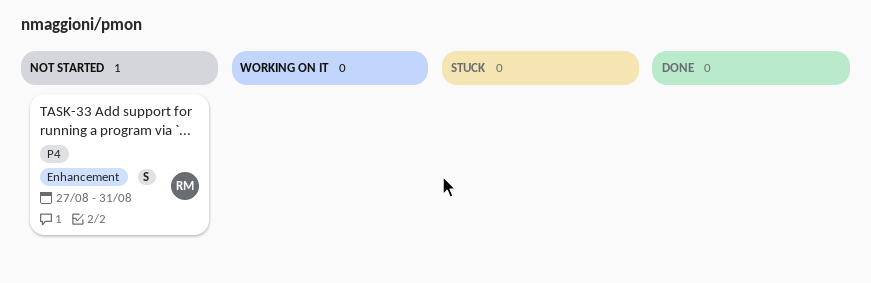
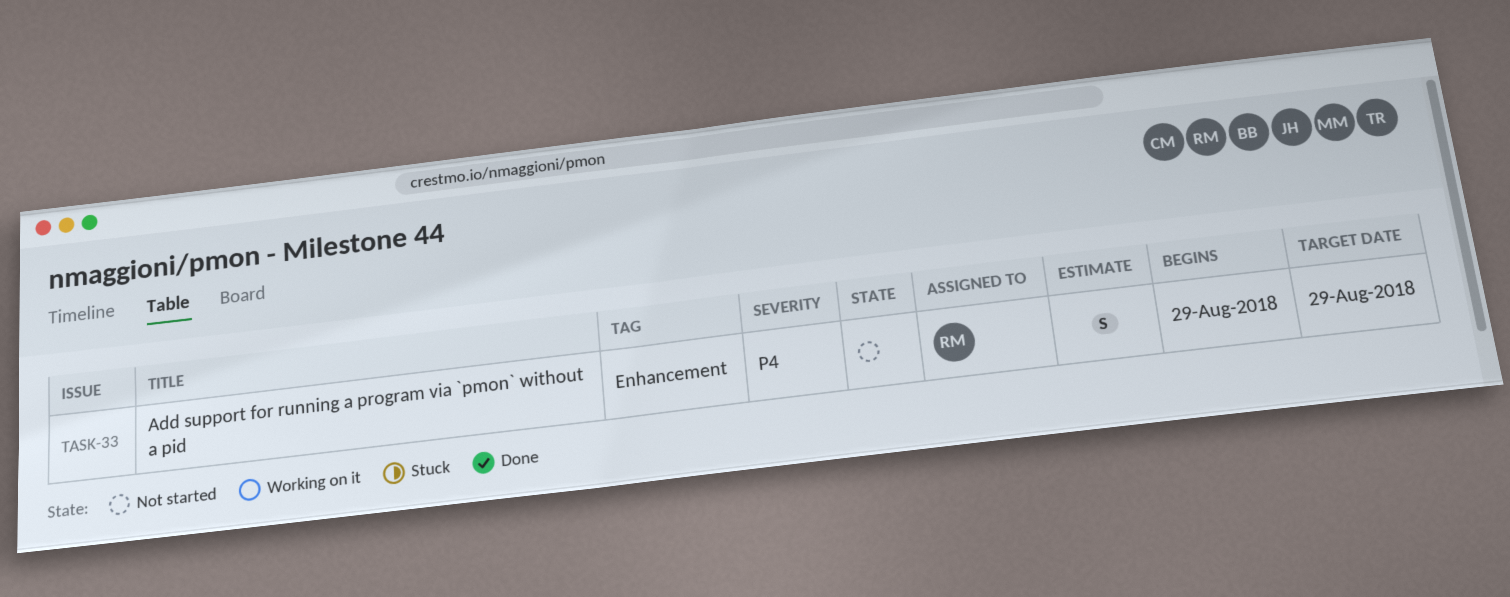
TASK-33, start: Aug 27 -> Aug 29
TASK-33, due: Aug 31 -> Aug 29

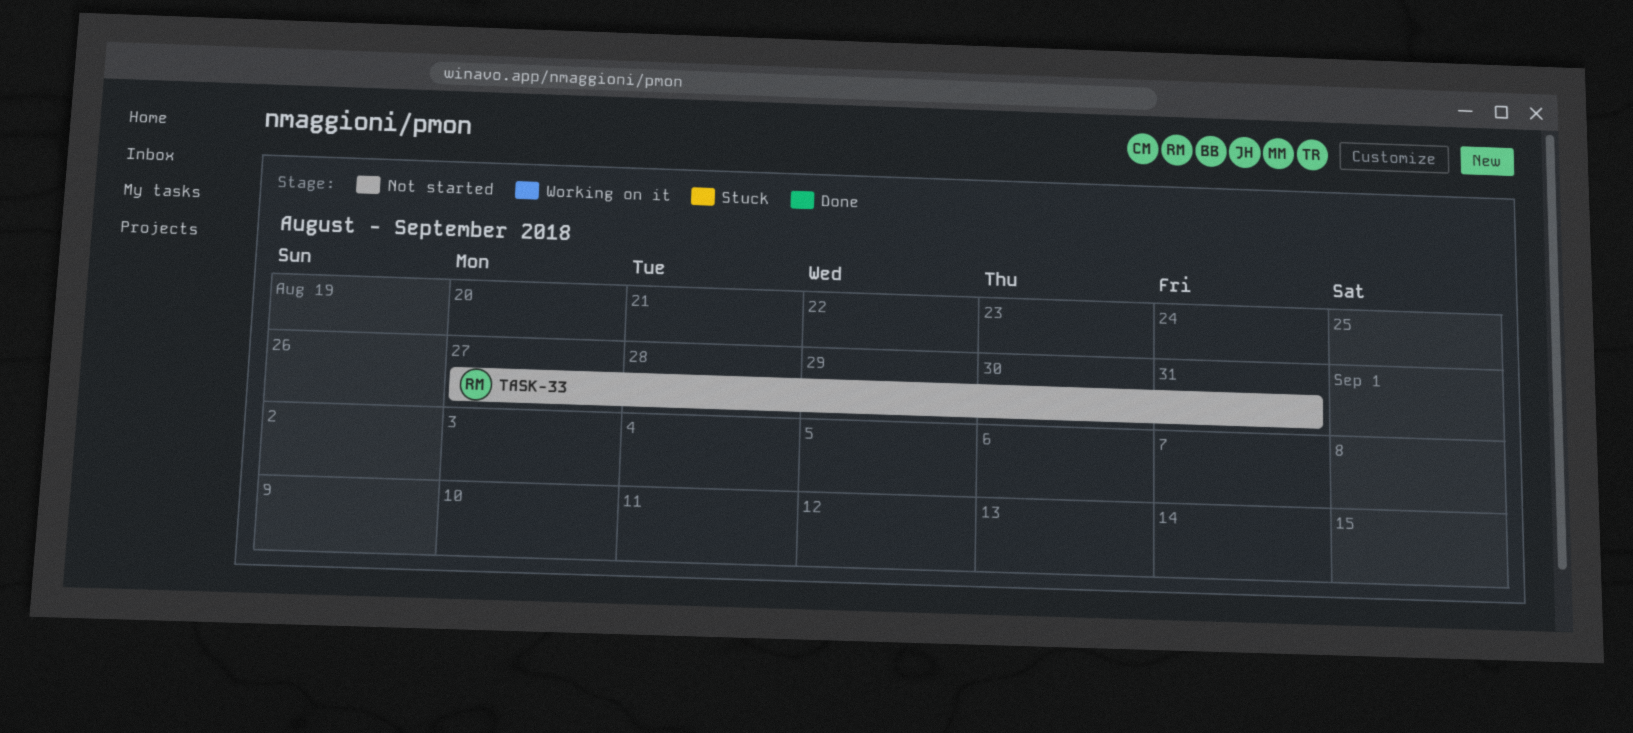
TASK-33, start: Aug 29 -> Aug 27
TASK-33, due: Aug 29 -> Aug 31

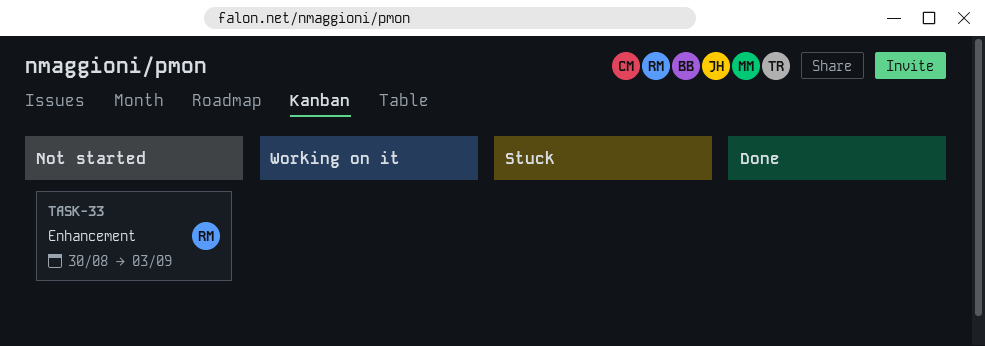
TASK-33, start: Aug 27 -> Aug 30
TASK-33, due: Aug 31 -> Sep 3

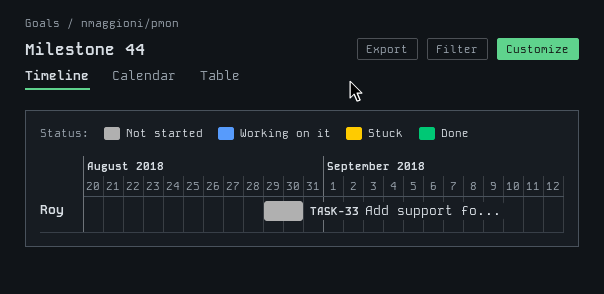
TASK-33, start: Aug 30 -> Aug 29
TASK-33, due: Sep 3 -> Aug 30

